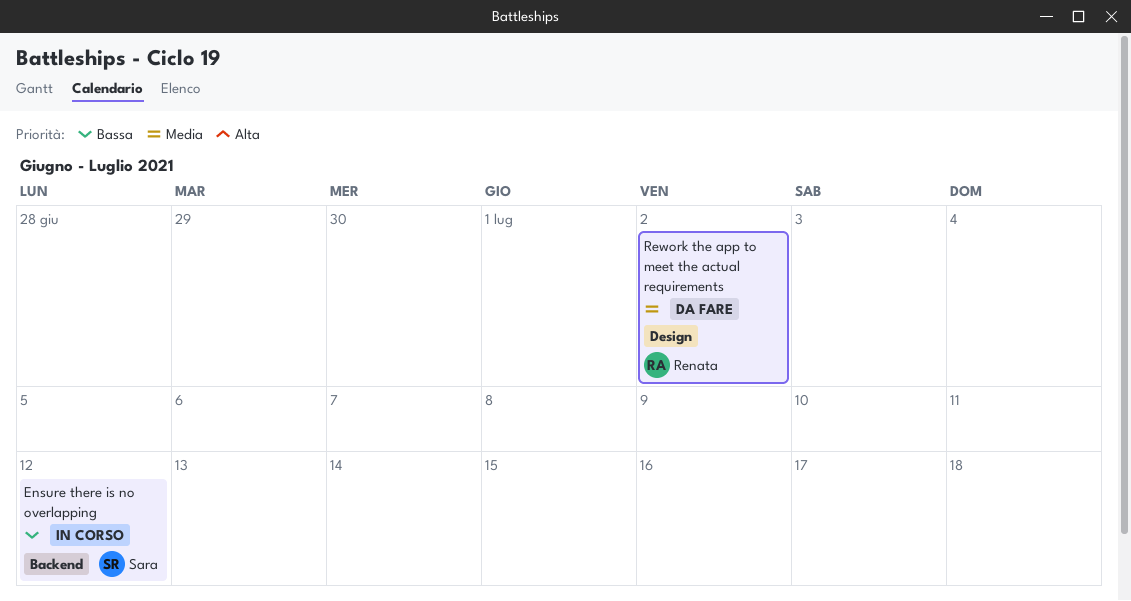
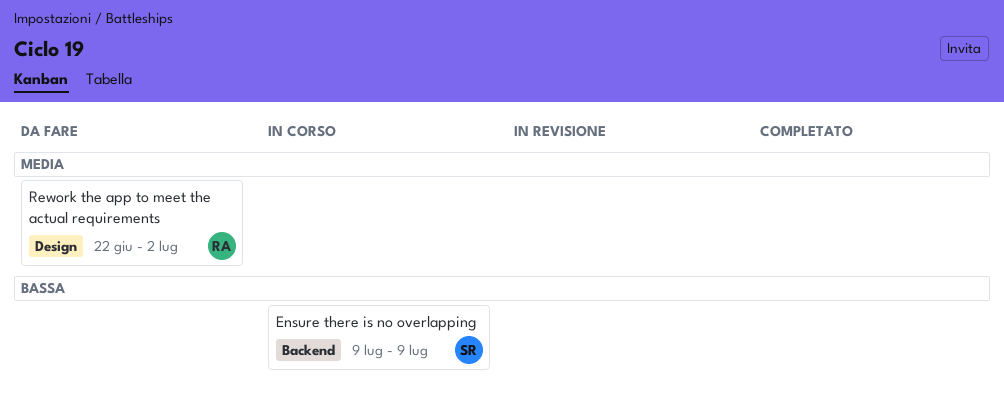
Ensure there is no overlapping, due: Jul 12 -> Jul 9

